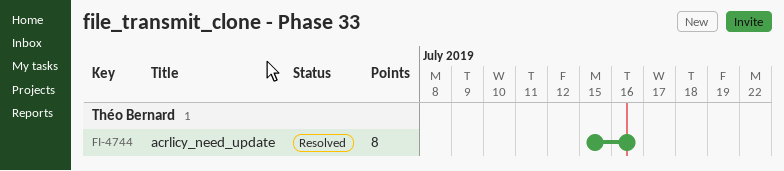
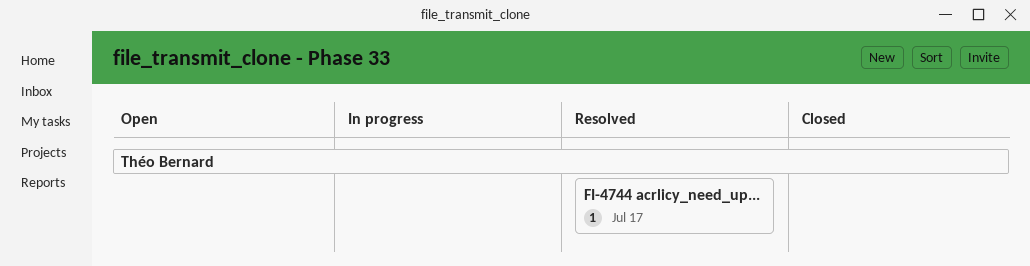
FI-4744, estimate: 8 -> 1
FI-4744, due: Jul 16 -> Jul 17

